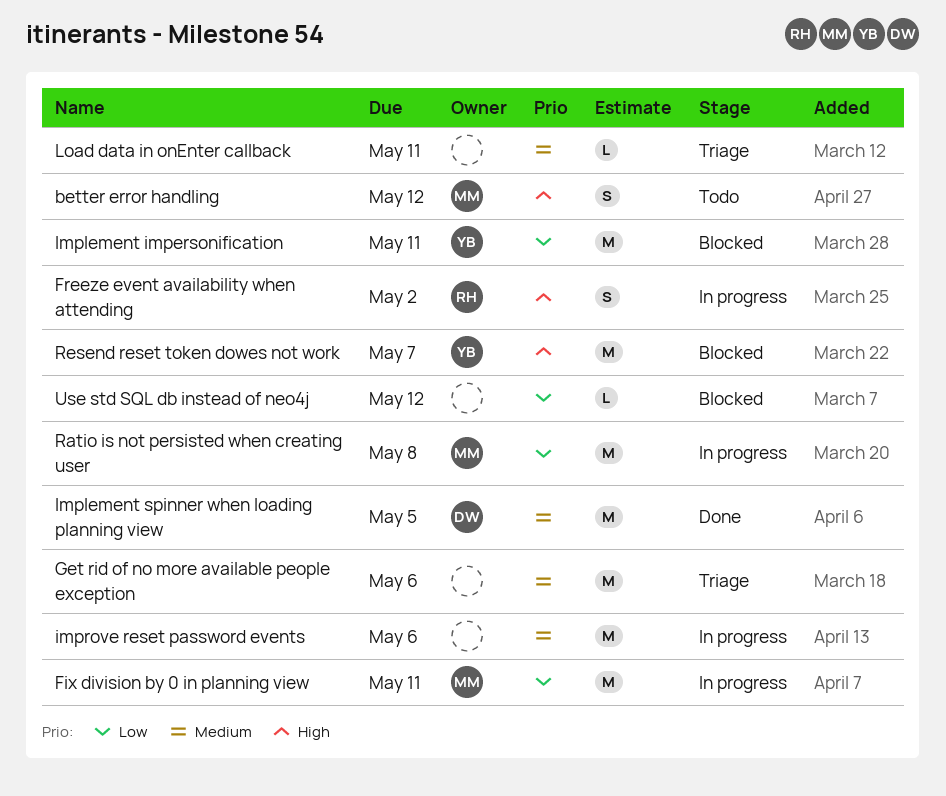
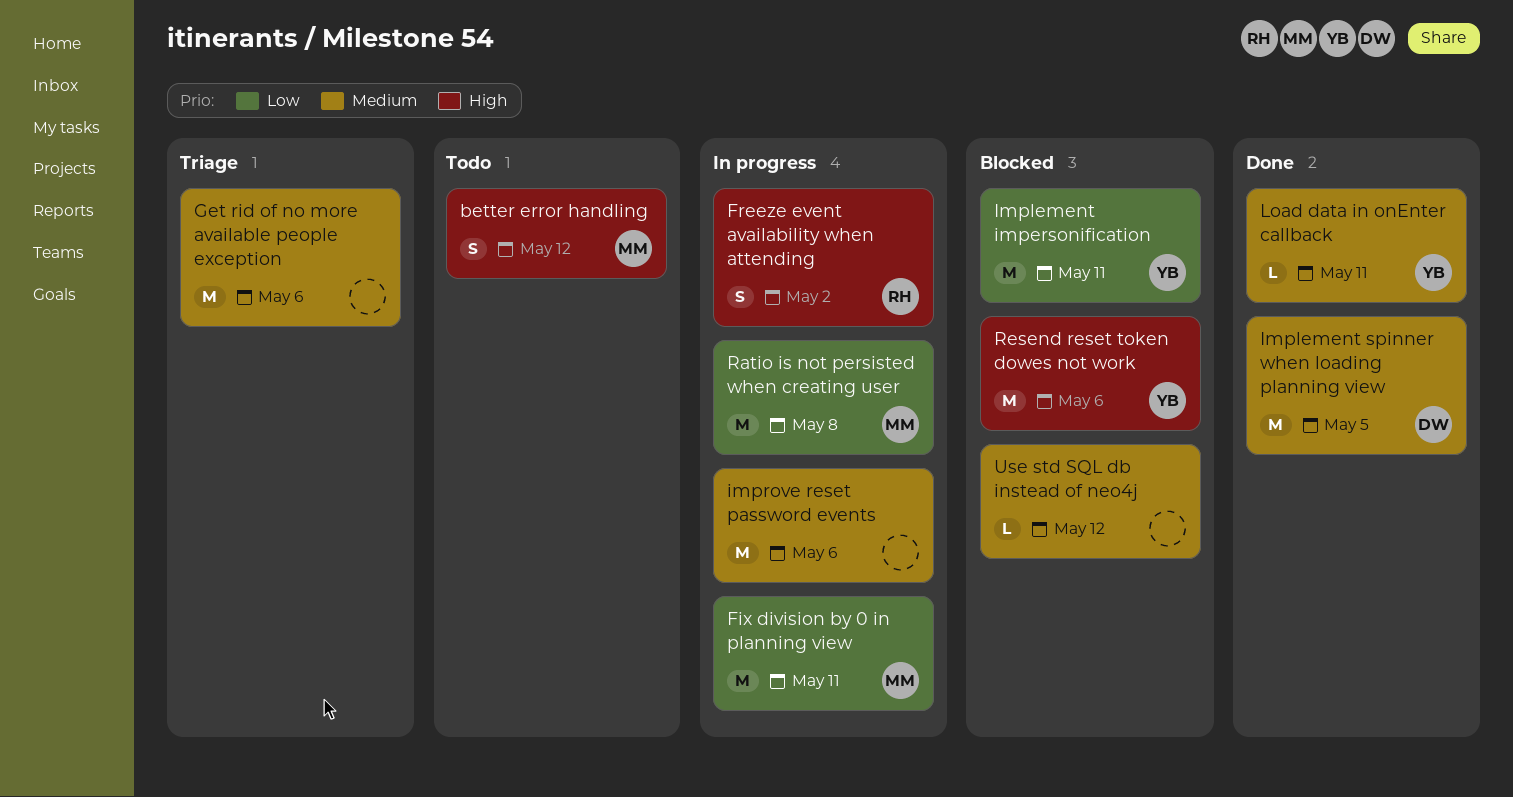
Load data in onEnter callback, status: Triage -> Done
Load data in onEnter callback, owner: none -> YB
Resend reset token dowes not work, due: May 7 -> May 6
Use std SQL db instead of neo4j, priority: Low -> Medium

